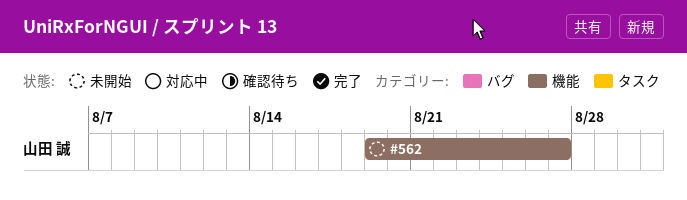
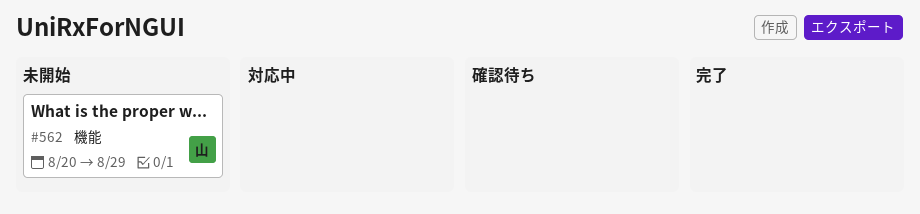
#562, start: Aug 19 -> Aug 20
#562, due: Aug 27 -> Aug 29

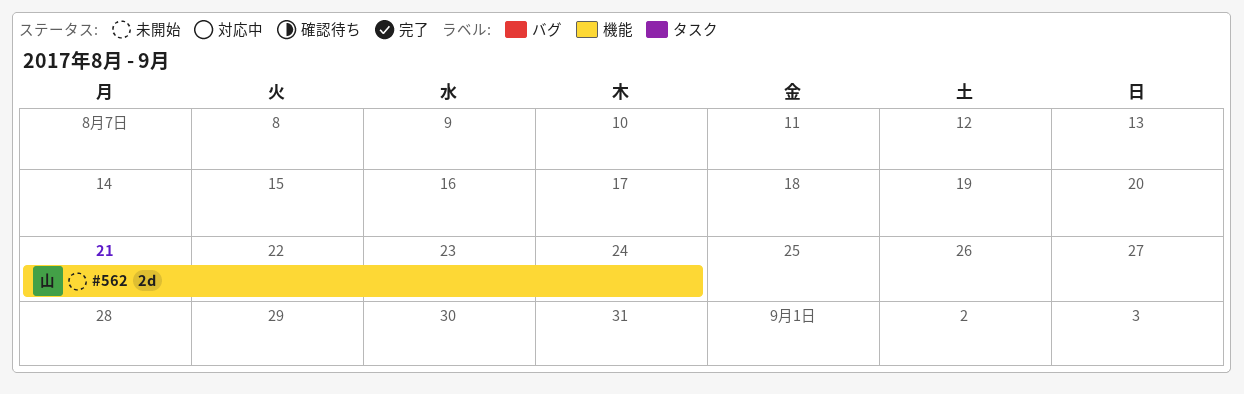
#562, start: Aug 20 -> Aug 21
#562, due: Aug 29 -> Aug 24

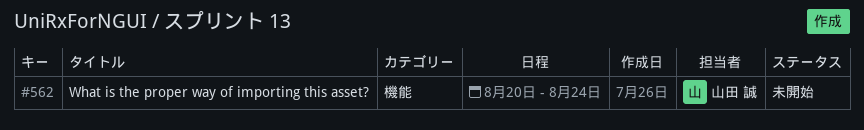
#562, start: Aug 21 -> Aug 20

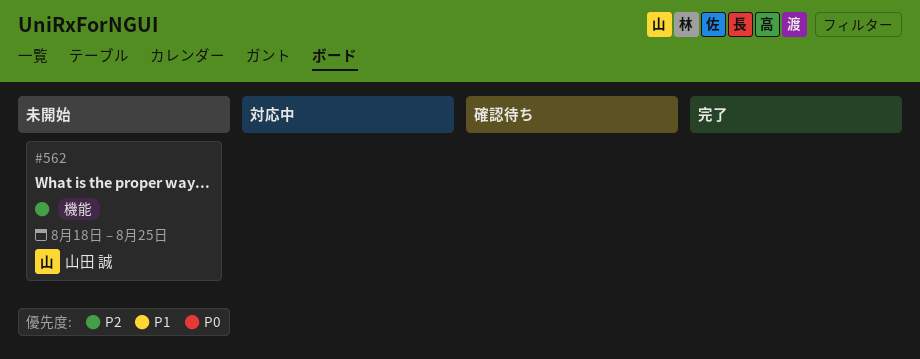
#562, start: Aug 20 -> Aug 18
#562, due: Aug 24 -> Aug 25

